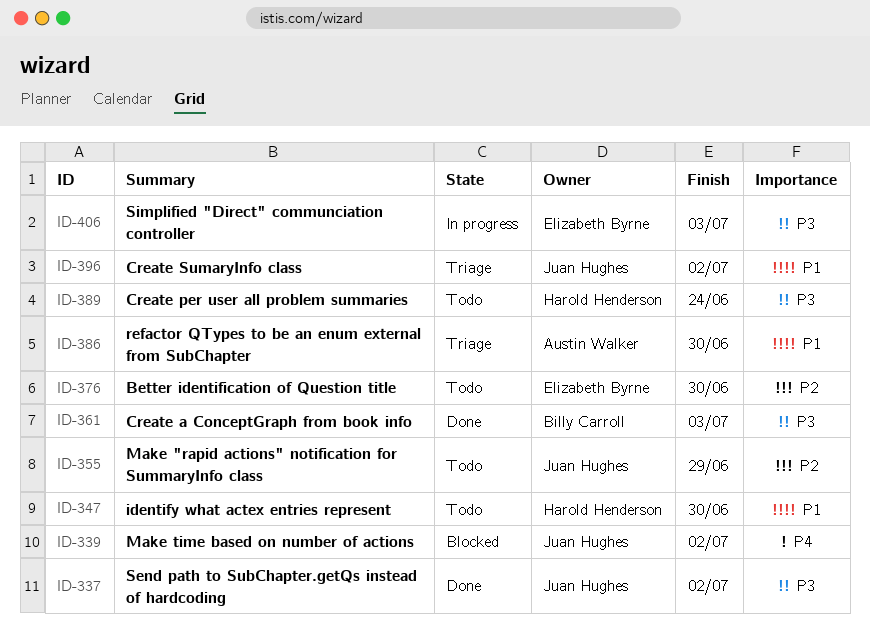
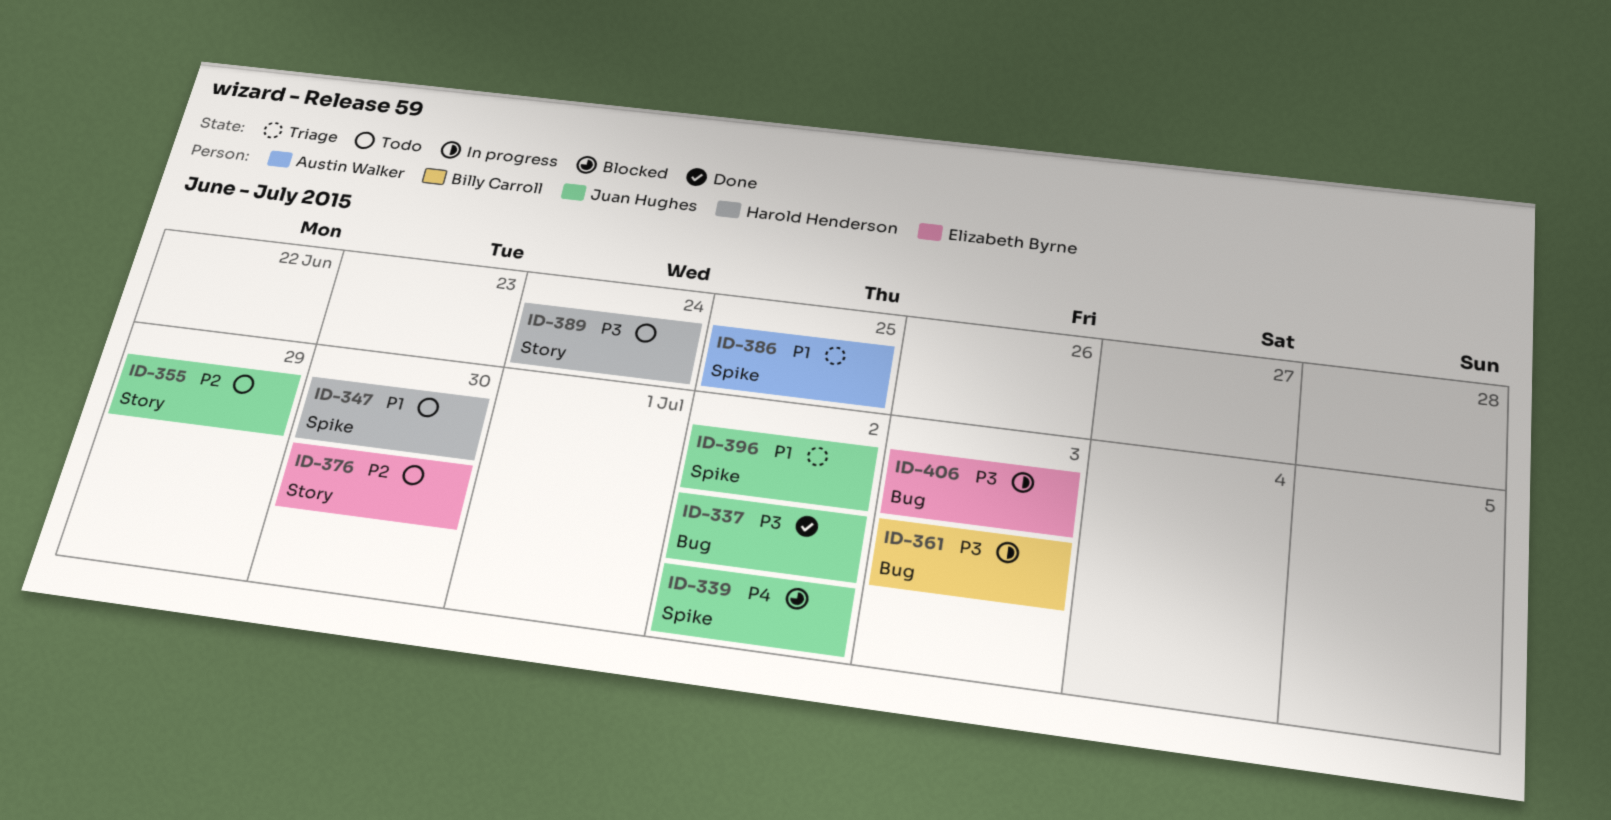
ID-361, status: Done -> In progress
ID-386, due: Jun 30 -> Jun 25

